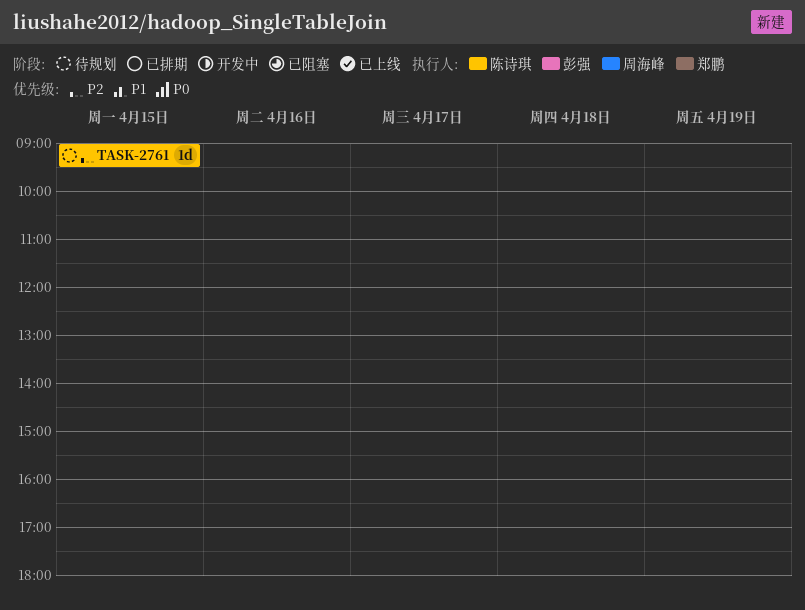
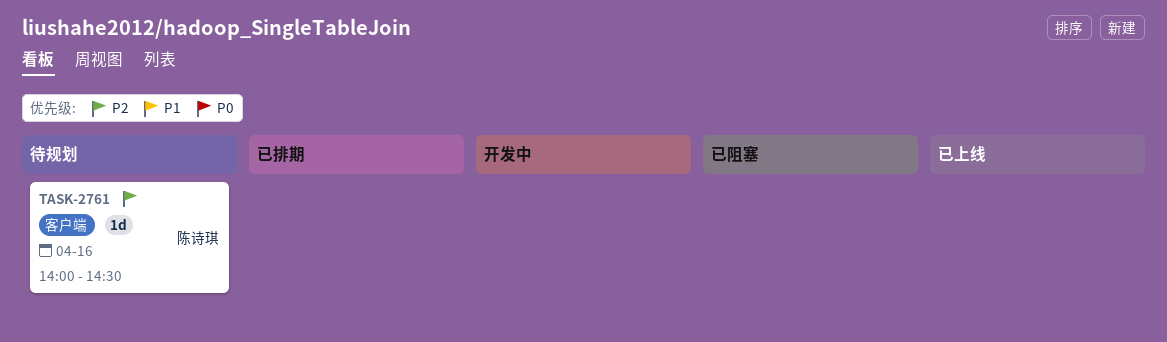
TASK-2761, day: Apr 15 -> Apr 16
TASK-2761, begins: 09:00 -> 14:00
TASK-2761, ends: 09:30 -> 14:30

